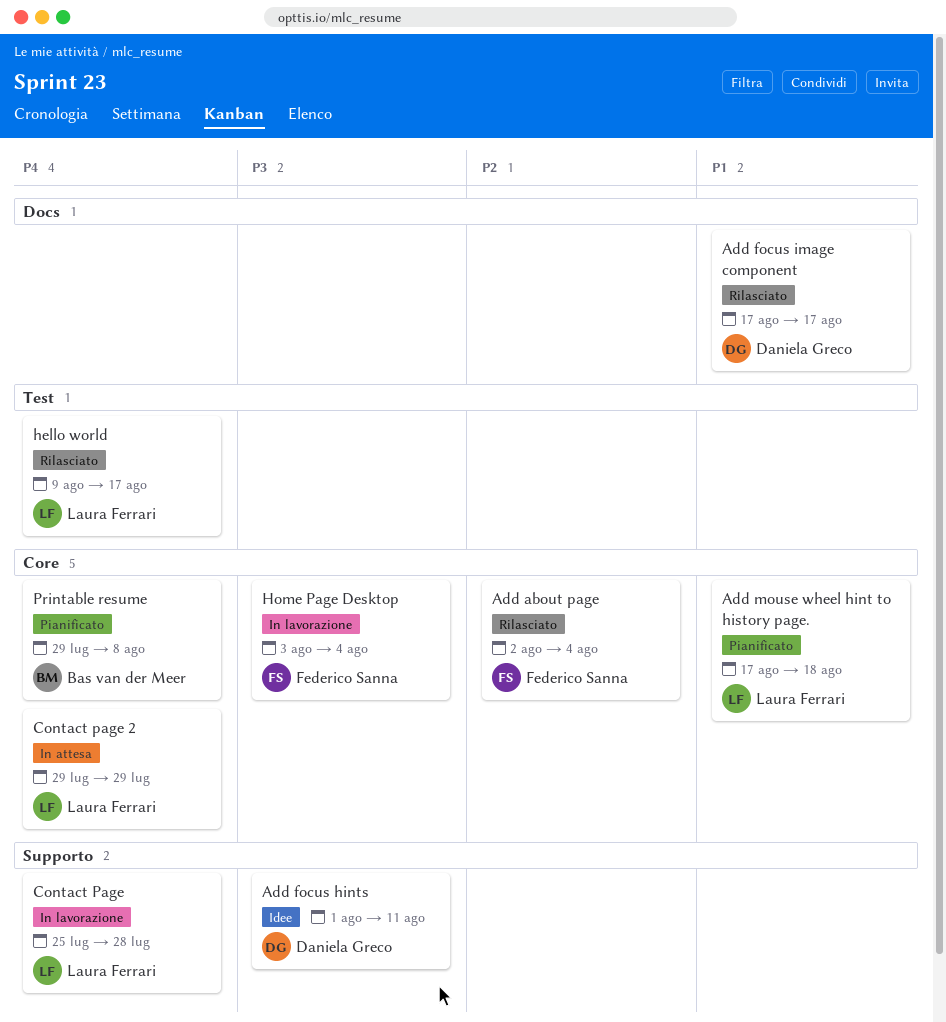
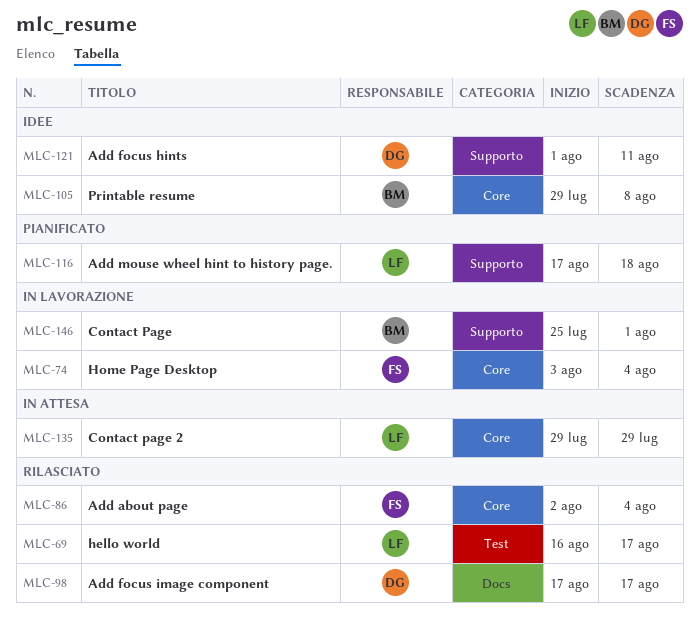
Add mouse wheel hint to history page., label: Core -> Supporto
Contact Page, owner: Laura Ferrari -> Bas van der Meer
Contact Page, due: Jul 28 -> Aug 1
hello world, start: Aug 9 -> Aug 16
Printable resume, status: Pianificato -> Idee

